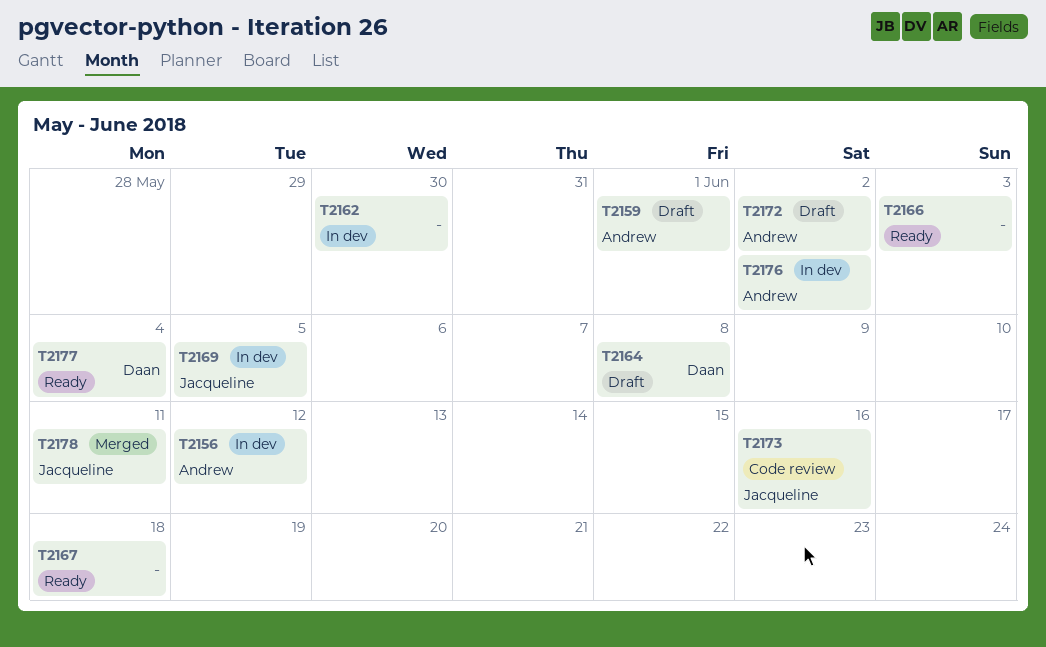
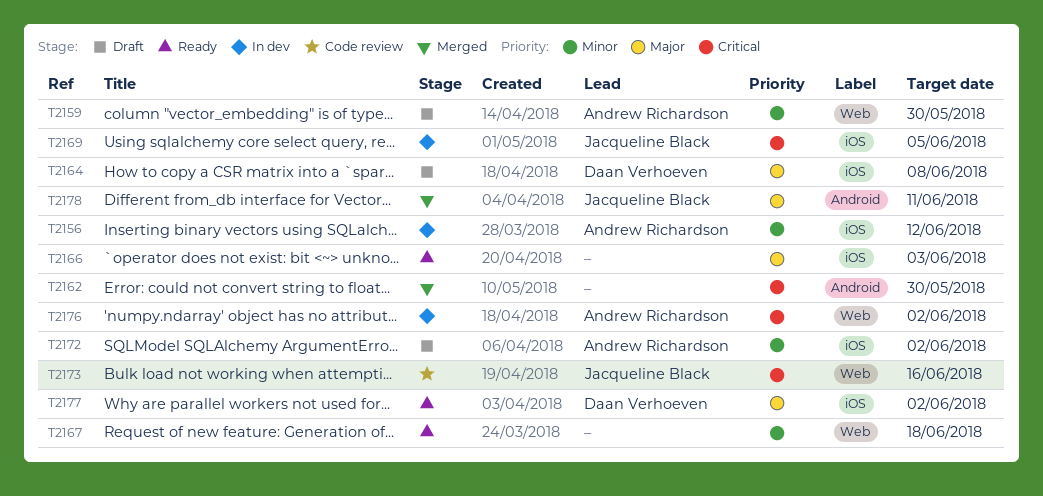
T2159, due: Jun 1 -> May 30
T2162, status: In dev -> Merged
T2177, due: Jun 4 -> Jun 2

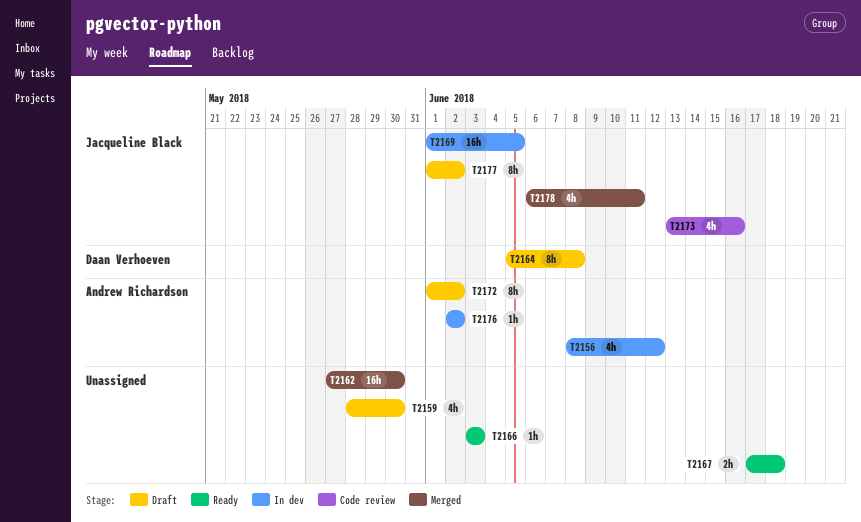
T2159, owner: Andrew Richardson -> none
T2177, status: Ready -> Draft
T2177, owner: Daan Verhoeven -> Jacqueline Black

